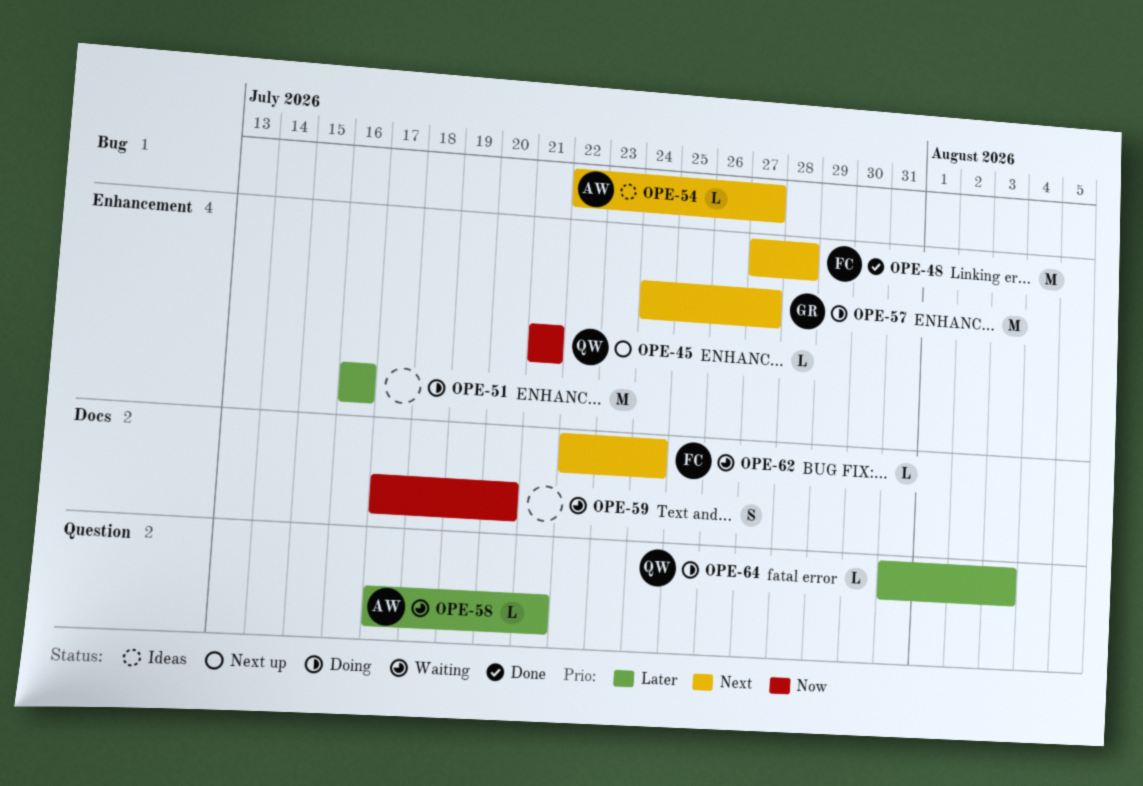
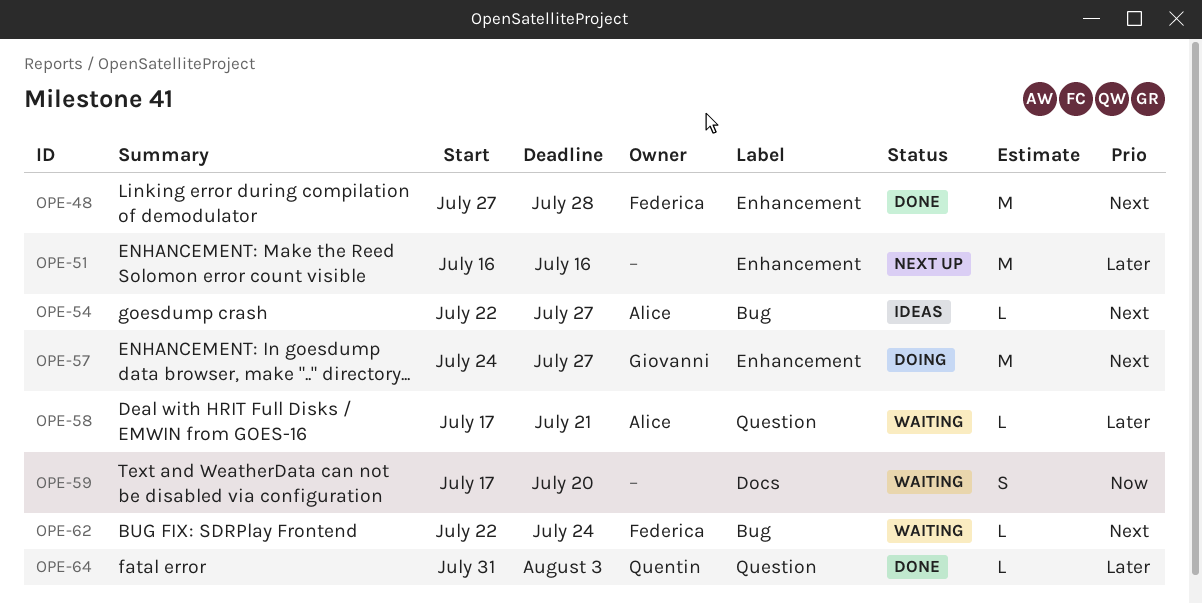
OPE-45: present -> none
OPE-51, status: Doing -> Next up
OPE-62, label: Docs -> Bug
OPE-64, status: Doing -> Done

